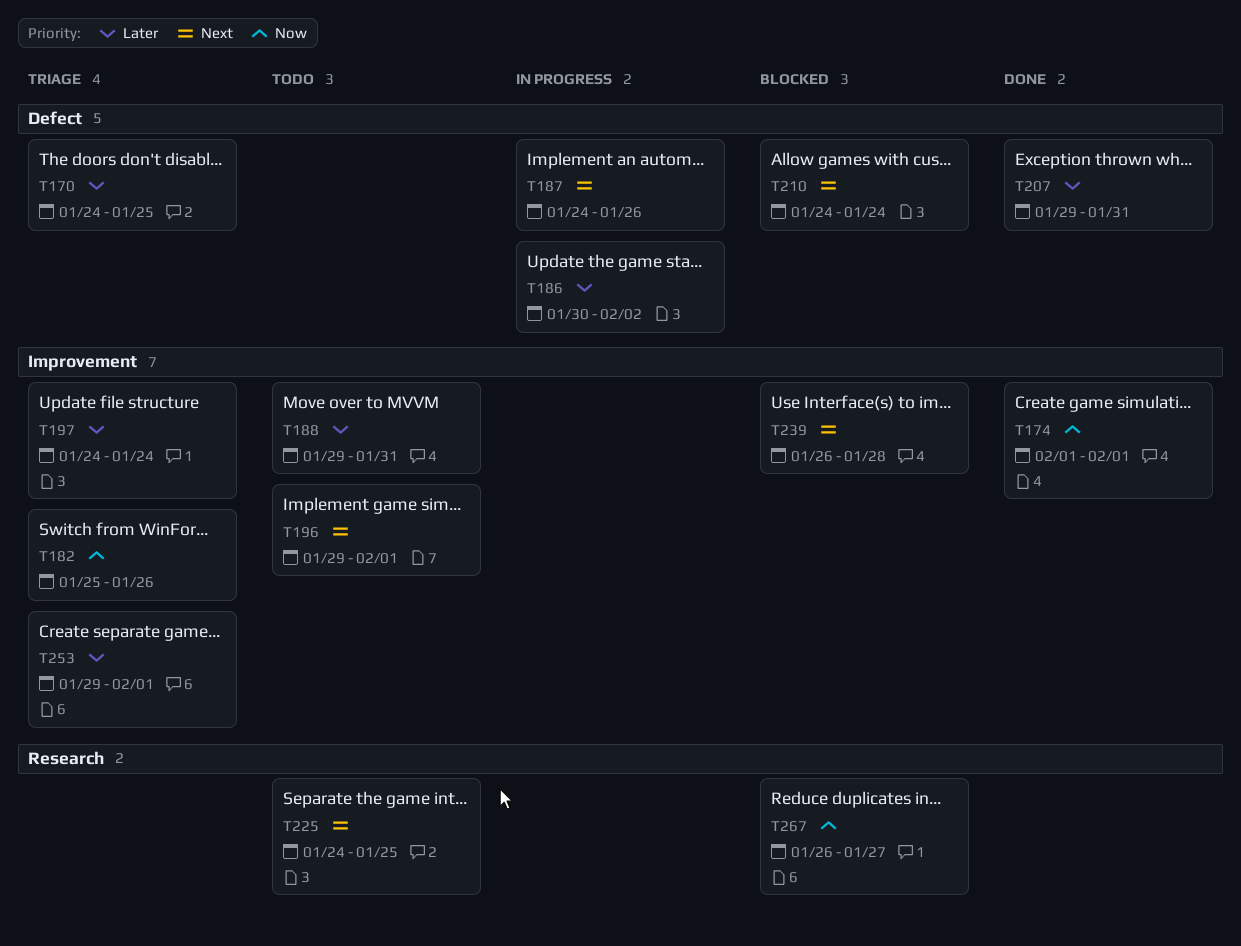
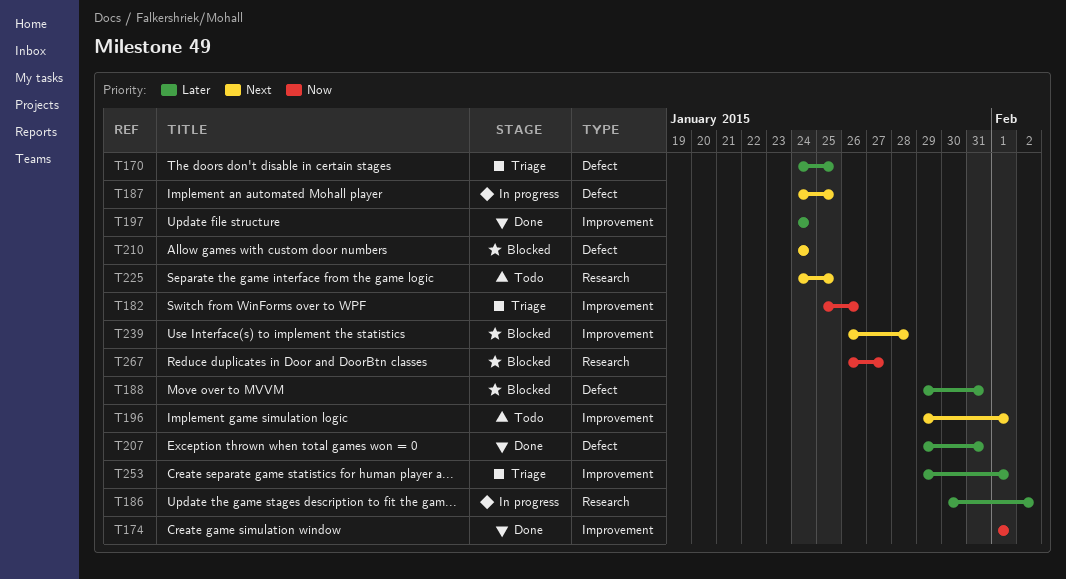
T186, label: Defect -> Research
T187, due: Jan 26 -> Jan 25
T188, status: Todo -> Blocked
T188, label: Improvement -> Defect
T197, status: Triage -> Done

